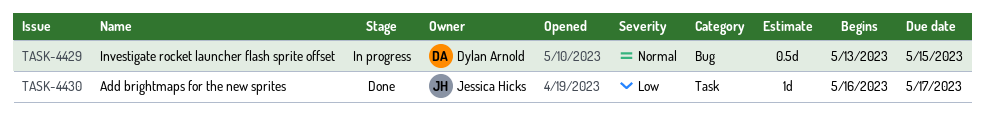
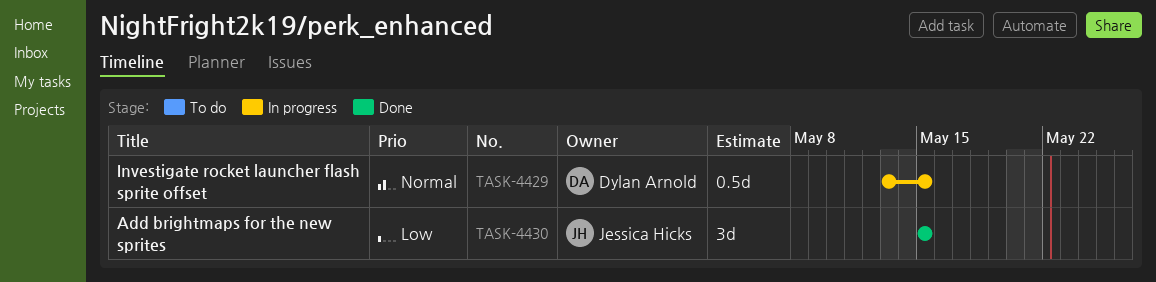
TASK-4430, estimate: 1d -> 3d
TASK-4430, start: May 16 -> May 15
TASK-4430, due: May 17 -> May 15

